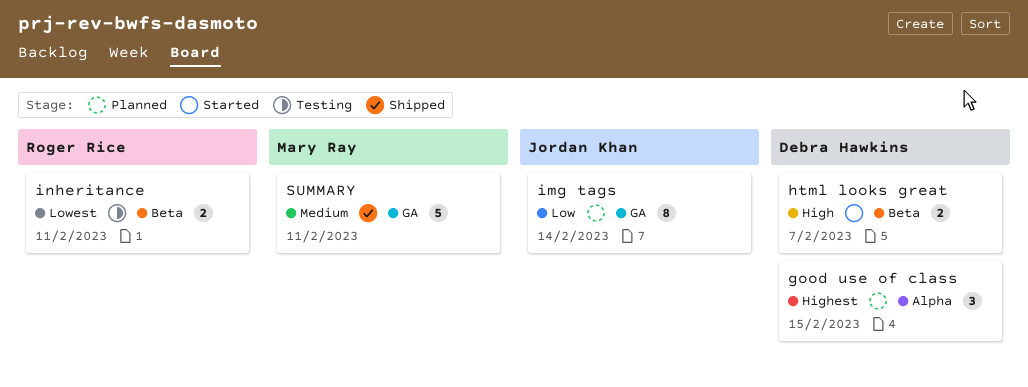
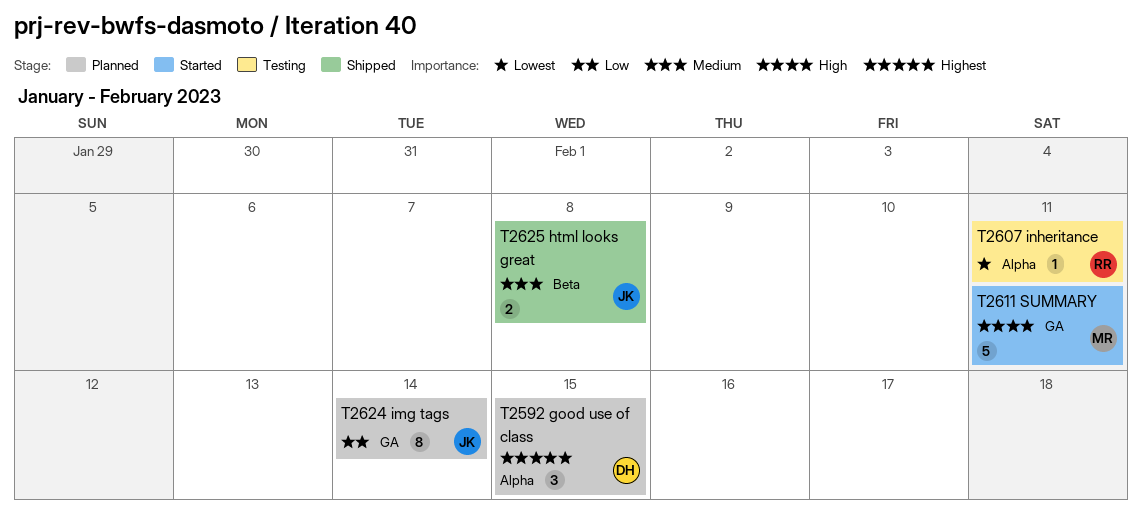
html looks great, status: Started -> Shipped
html looks great, owner: Debra Hawkins -> Jordan Khan
html looks great, priority: High -> Medium
html looks great, due: Feb 7 -> Feb 8
inheritance, label: Beta -> Alpha
inheritance, estimate: 2 -> 1
SUMMARY, status: Shipped -> Started
SUMMARY, priority: Medium -> High

